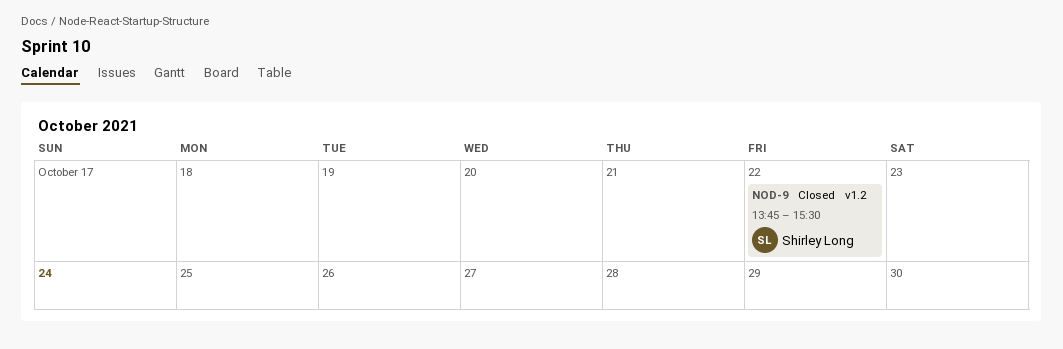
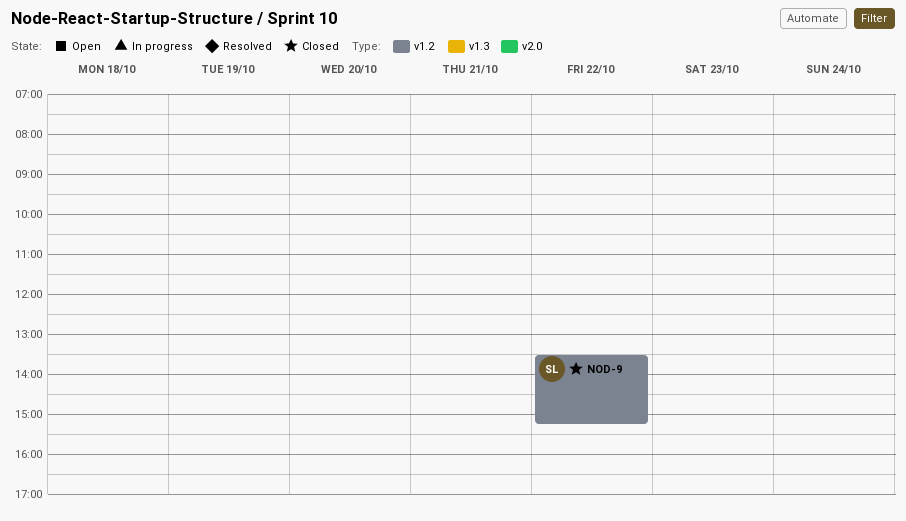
NOD-9, begins: 13:45 -> 13:30
NOD-9, ends: 15:30 -> 15:15

